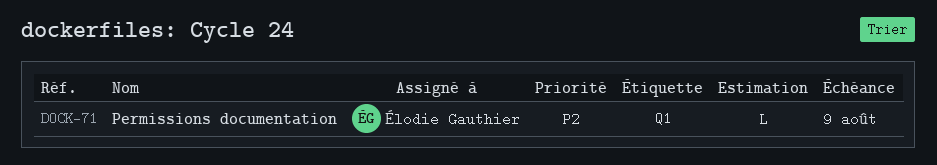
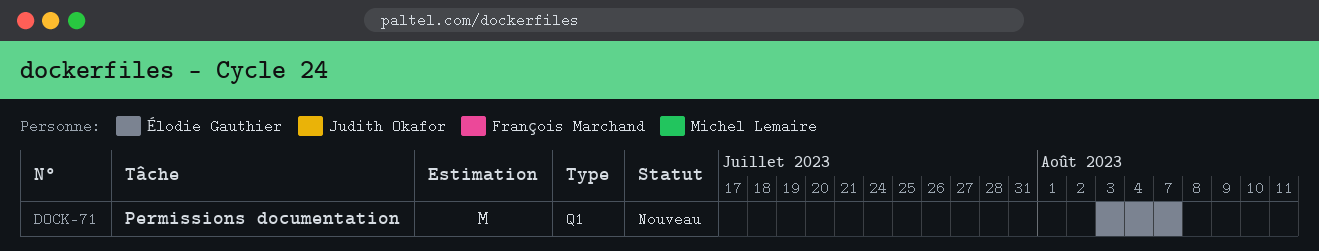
DOCK-71, estimate: L -> M
DOCK-71, due: Aug 9 -> Aug 7

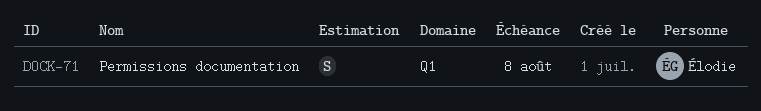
DOCK-71, estimate: M -> S
DOCK-71, due: Aug 7 -> Aug 8

